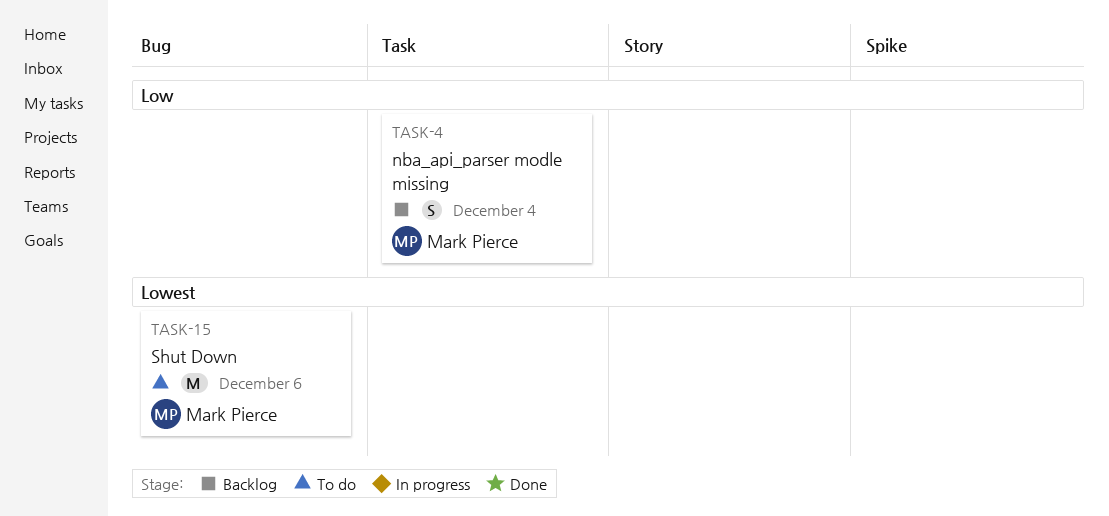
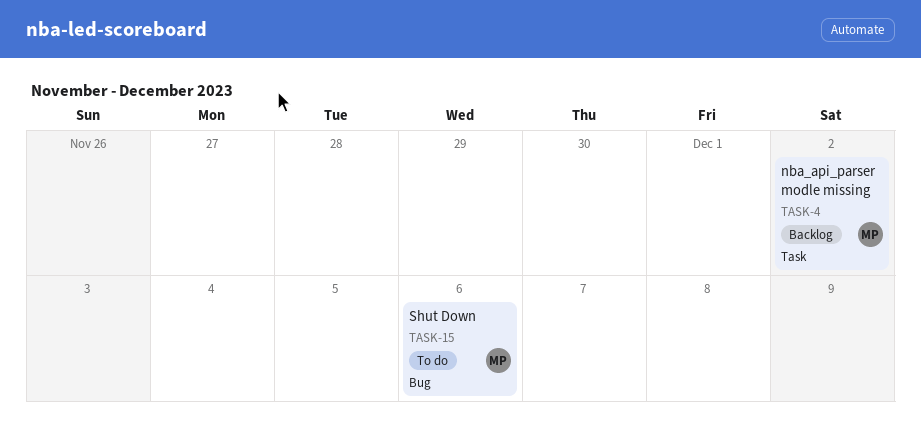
TASK-4, due: Dec 4 -> Dec 2

